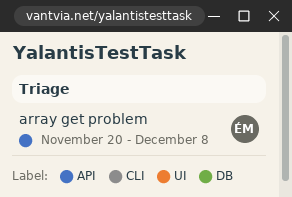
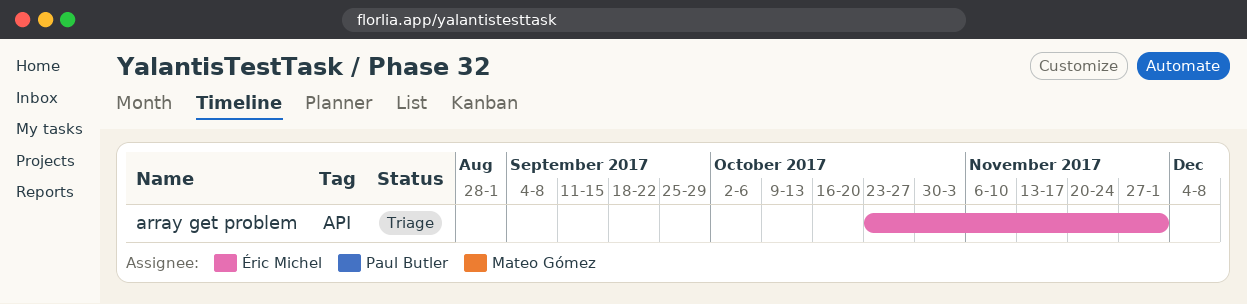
array get problem, start: Nov 20 -> Oct 23
array get problem, due: Dec 8 -> Dec 1

